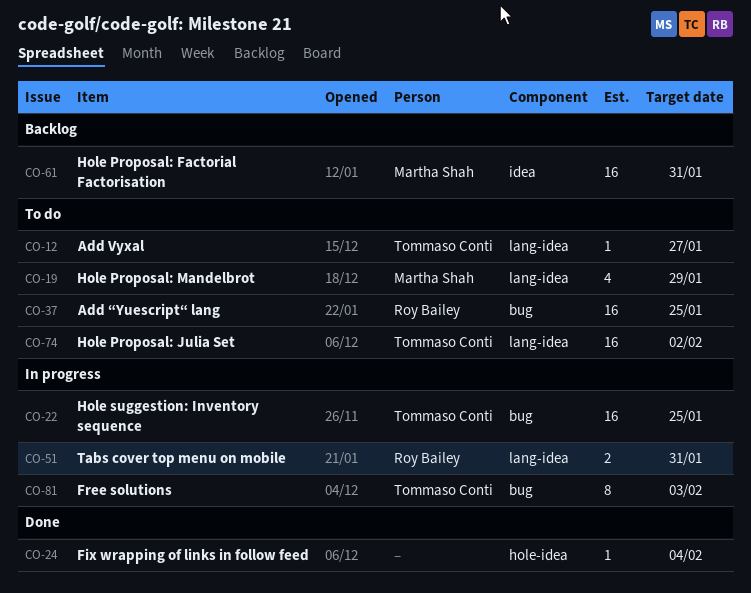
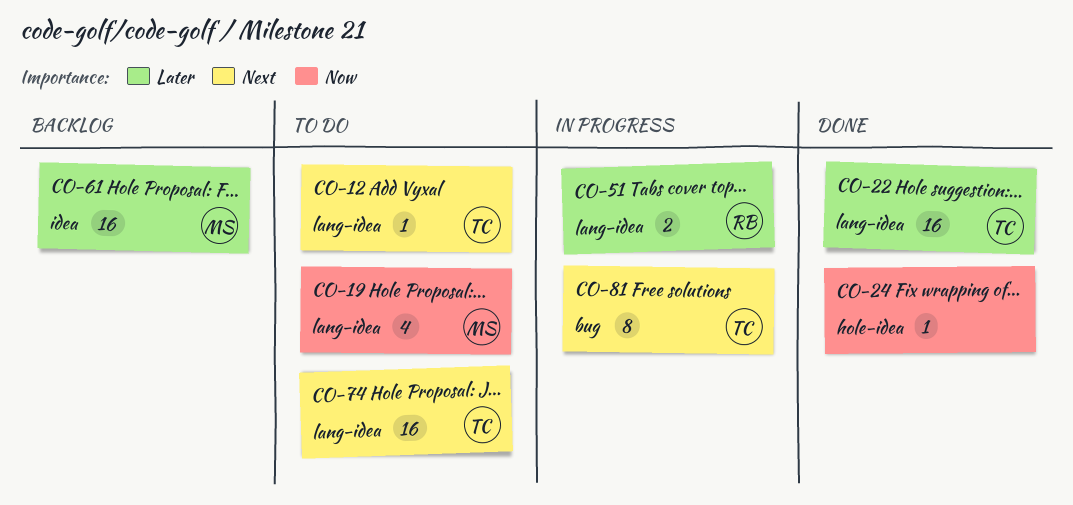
CO-22, status: In progress -> Done
CO-22, label: bug -> lang-idea
CO-37: present -> none

